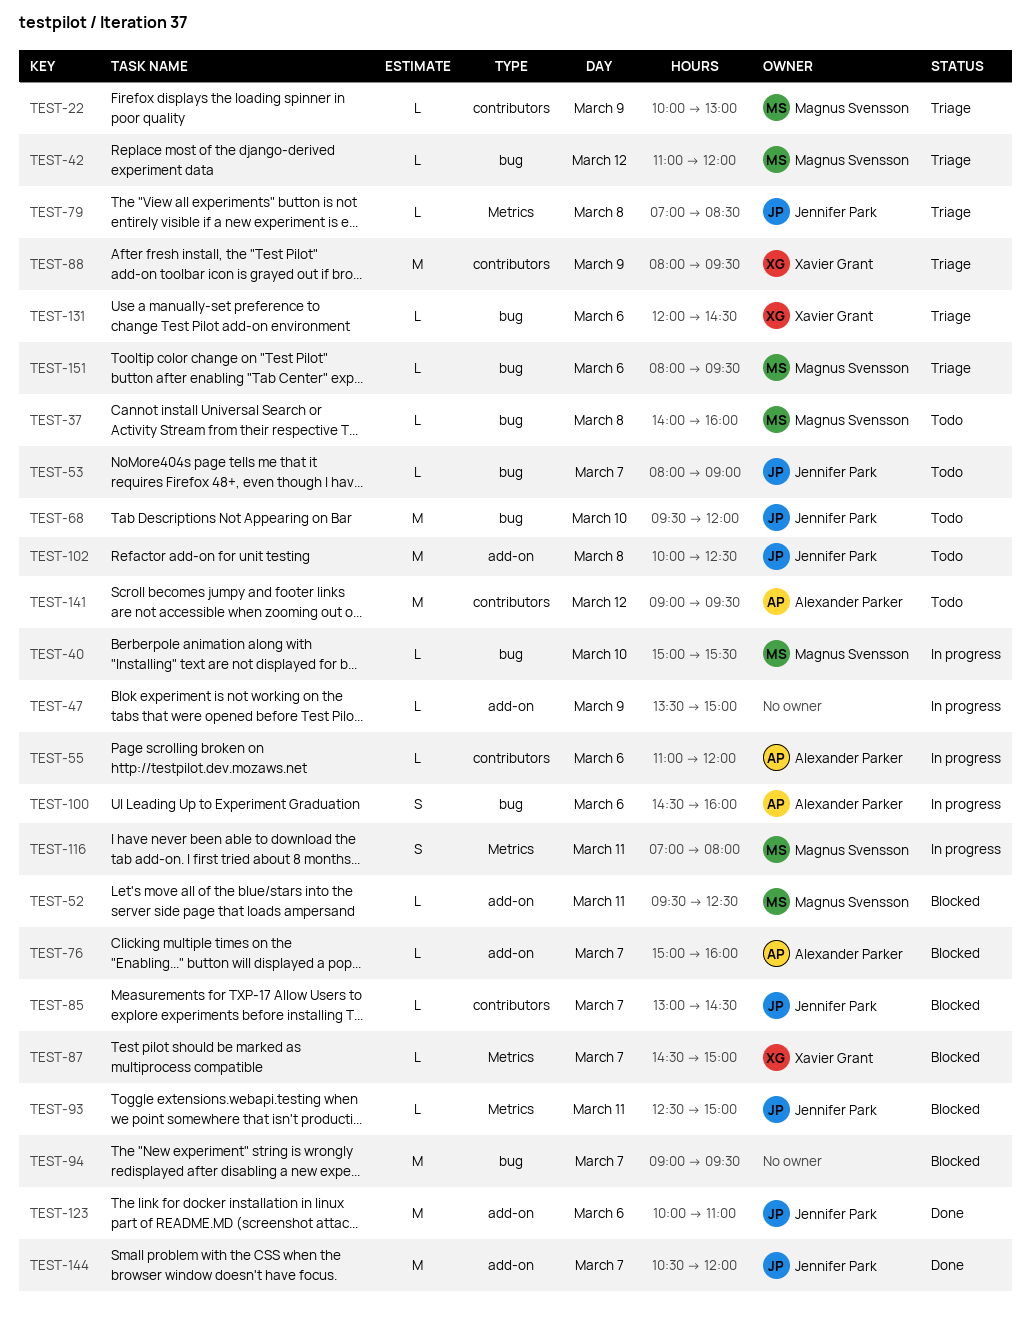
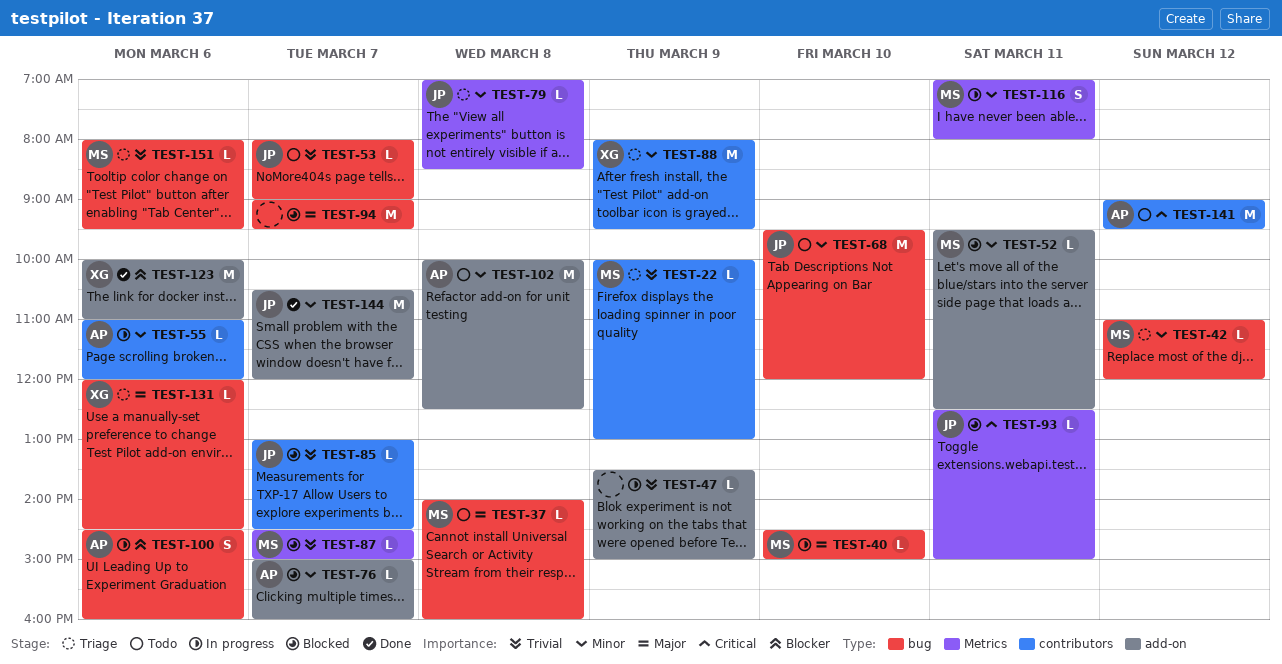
TEST-40, begins: 15:00 -> 14:30
TEST-40, ends: 15:30 -> 15:00
TEST-87, owner: Xavier Grant -> Magnus Svensson
TEST-102, owner: Jennifer Park -> Alexander Parker
TEST-123, owner: Jennifer Park -> Xavier Grant

